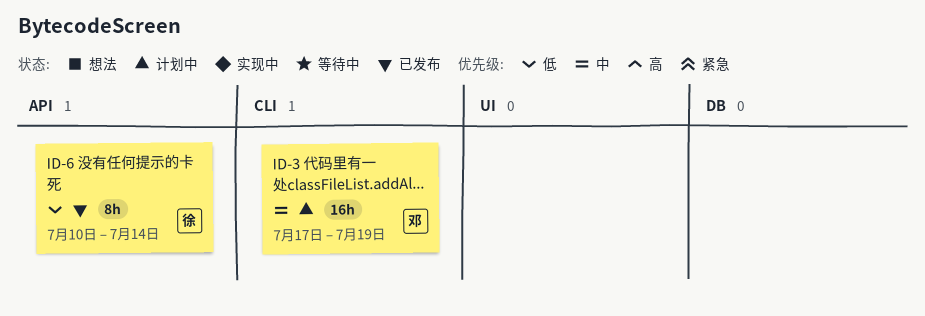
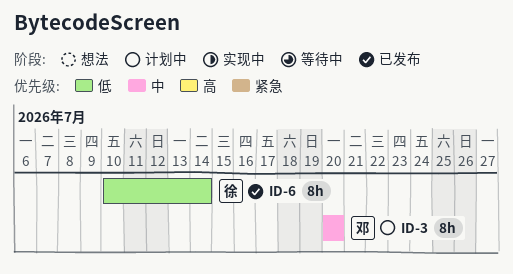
ID-3, estimate: 16h -> 8h
ID-3, start: Jul 17 -> Jul 20
ID-3, due: Jul 19 -> Jul 20

